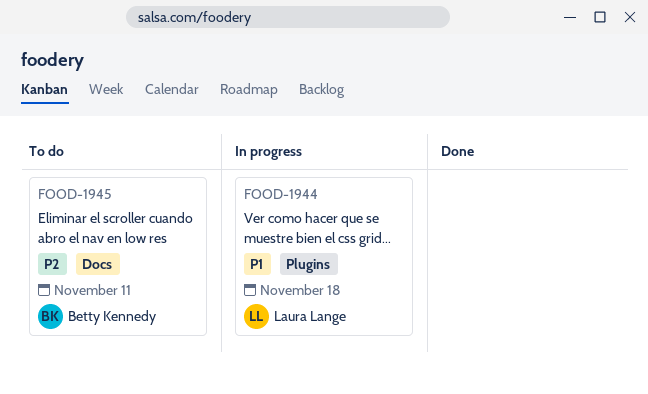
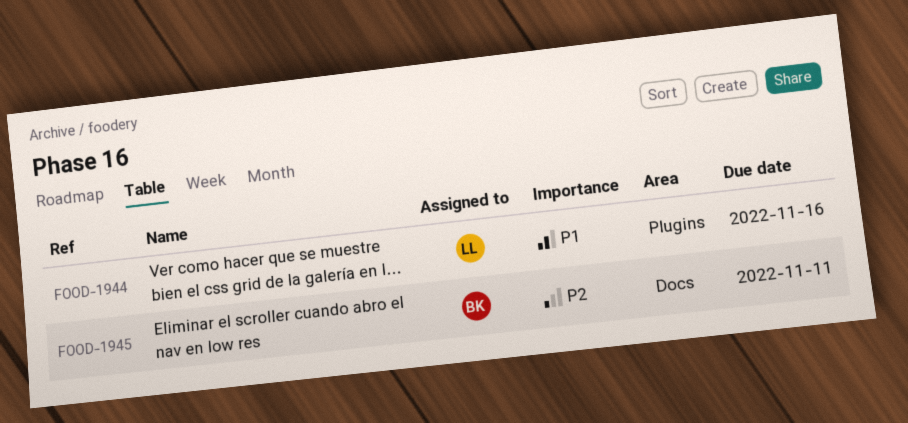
FOOD-1944, due: Nov 18 -> Nov 16

